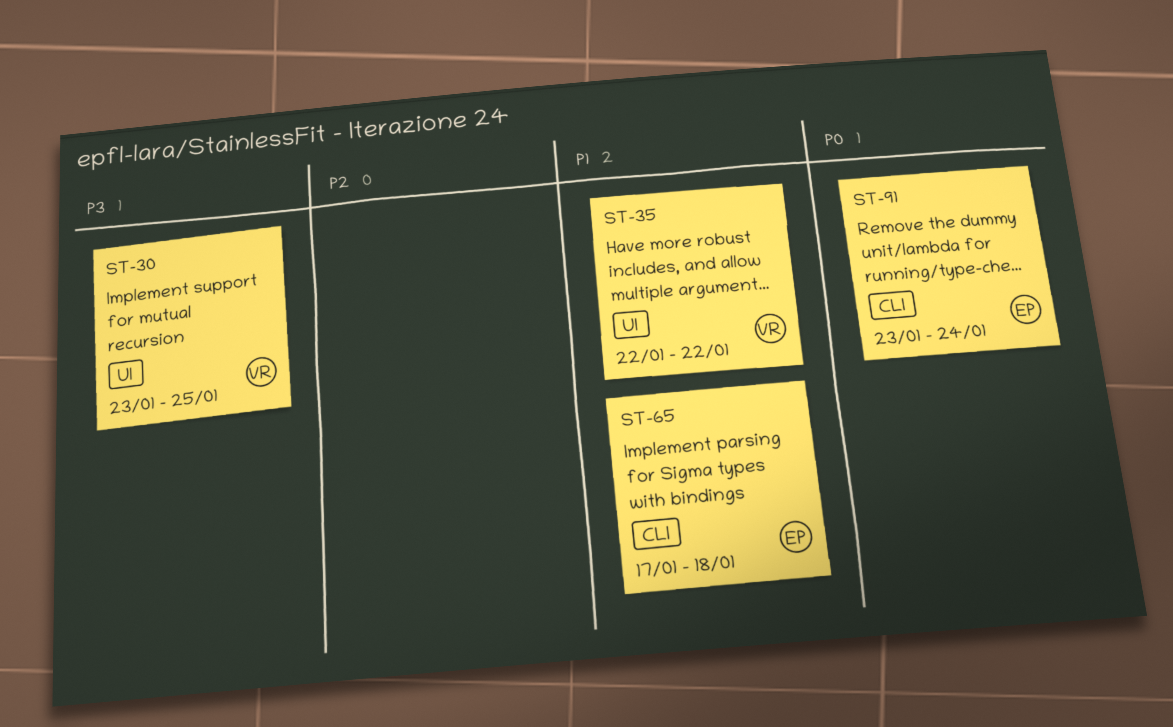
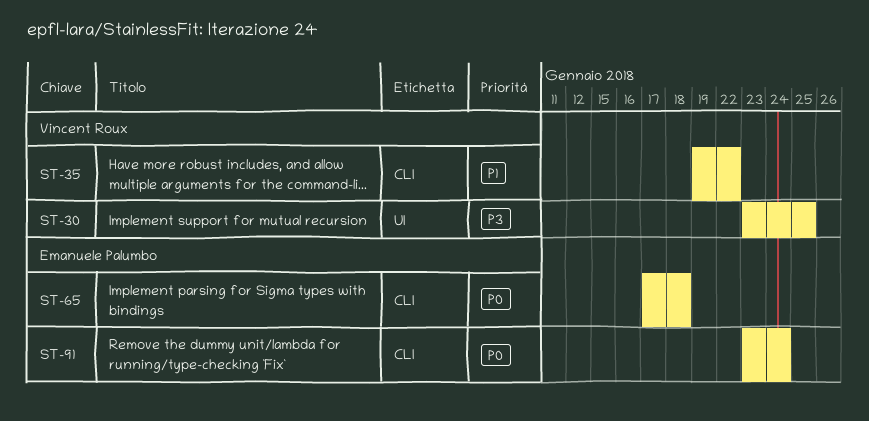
ST-35, label: UI -> CLI
ST-35, start: Jan 22 -> Jan 19
ST-65, priority: P1 -> P0

